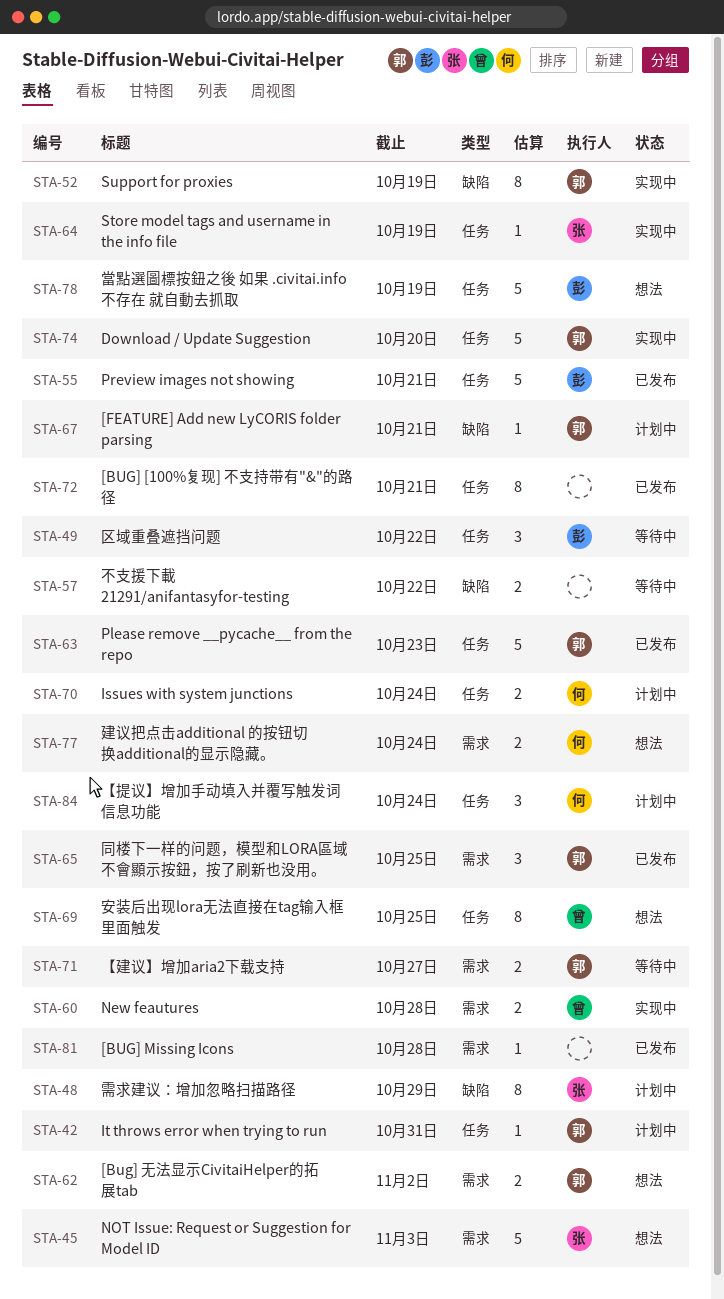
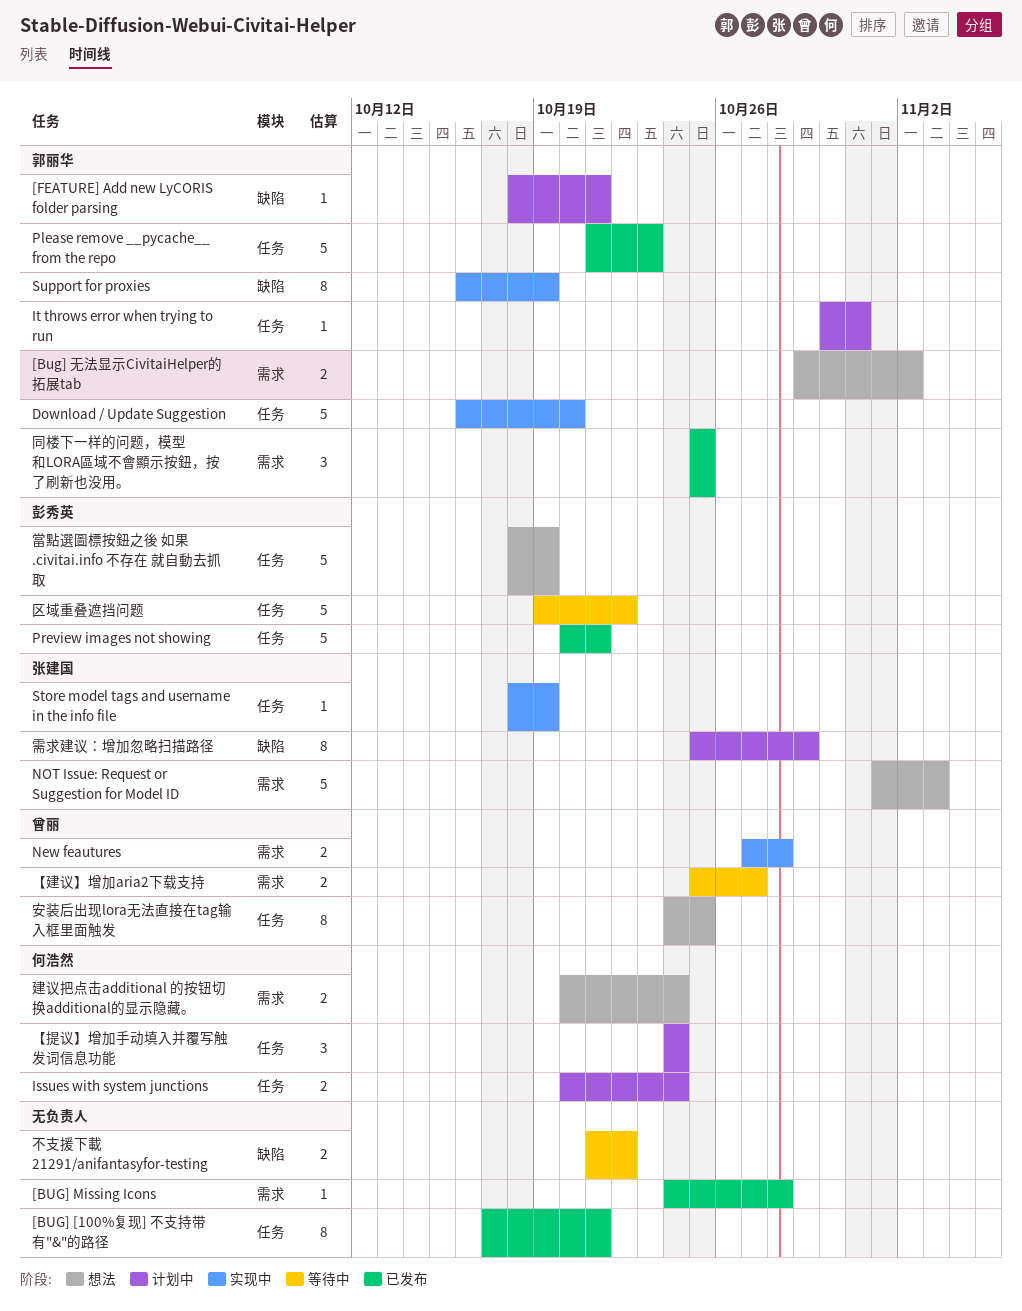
【建议】增加aria2下载支持, owner: 郭丽华 -> 曾丽
区域重叠遮挡问题, estimate: 3 -> 5

